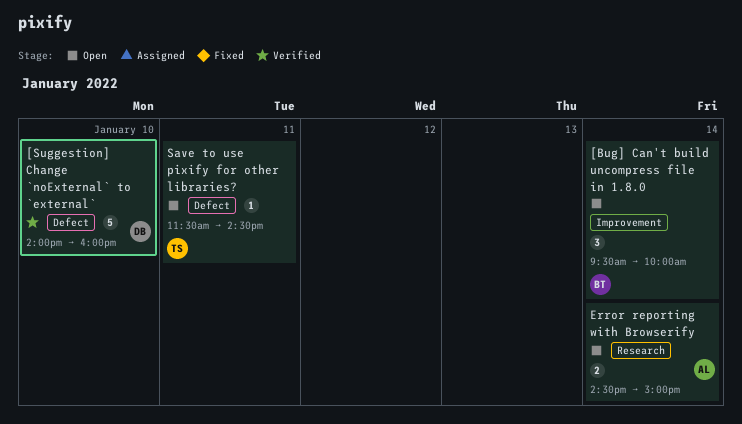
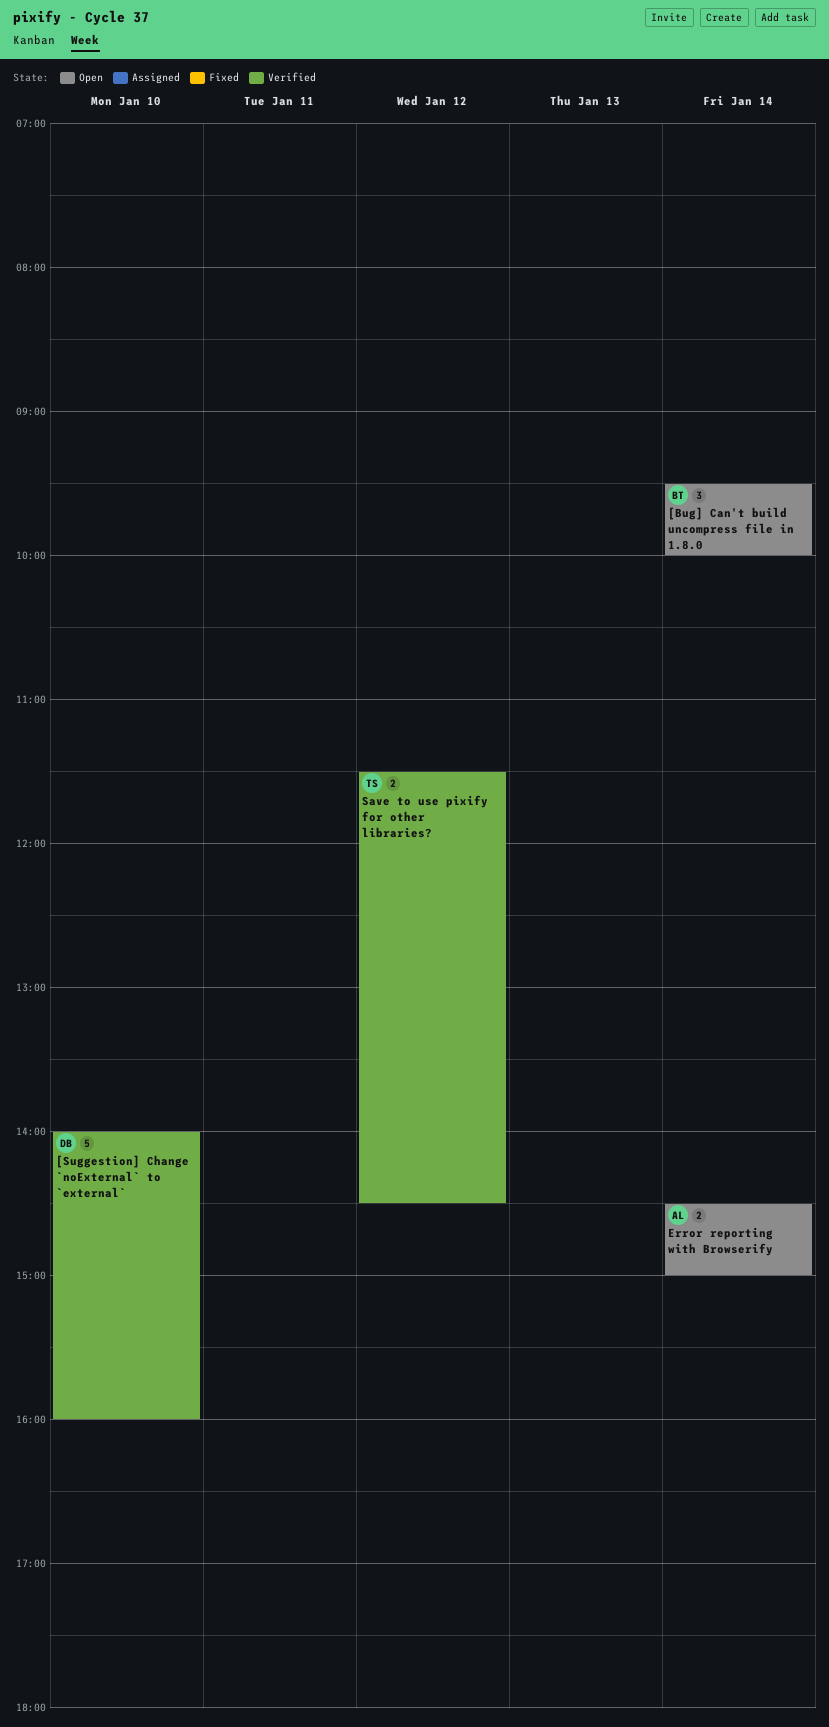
Save to use pixify for other libraries?, status: Open -> Verified
Save to use pixify for other libraries?, estimate: 1 -> 2
Save to use pixify for other libraries?, day: Jan 11 -> Jan 12

